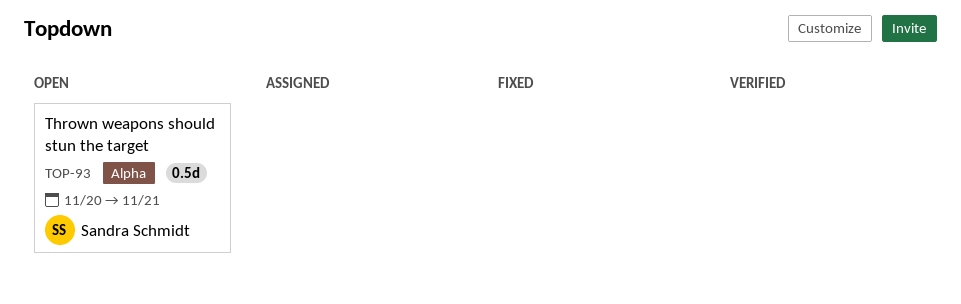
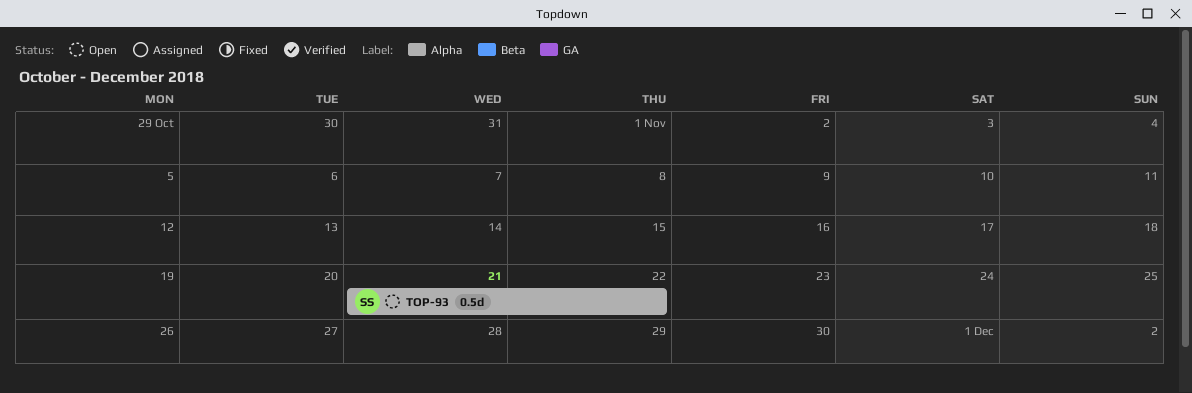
TOP-93, start: Nov 20 -> Nov 21
TOP-93, due: Nov 21 -> Nov 22

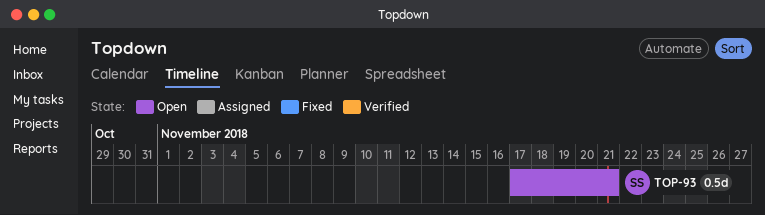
TOP-93, start: Nov 21 -> Nov 17
TOP-93, due: Nov 22 -> Nov 21

